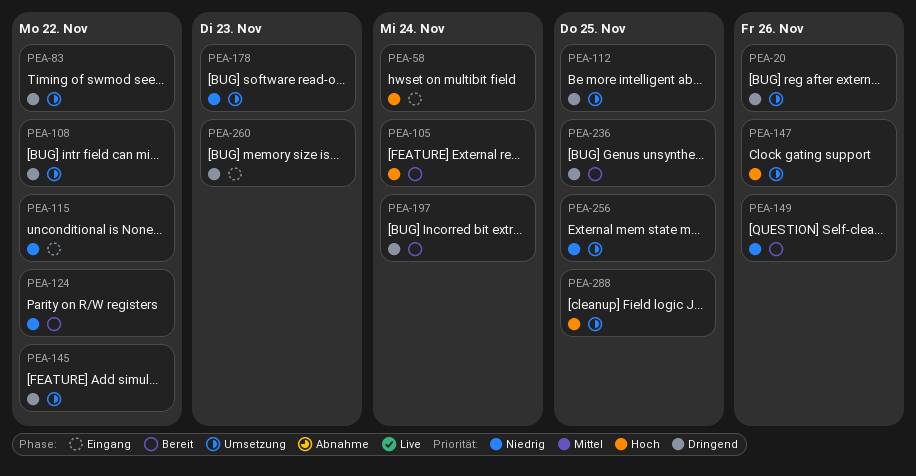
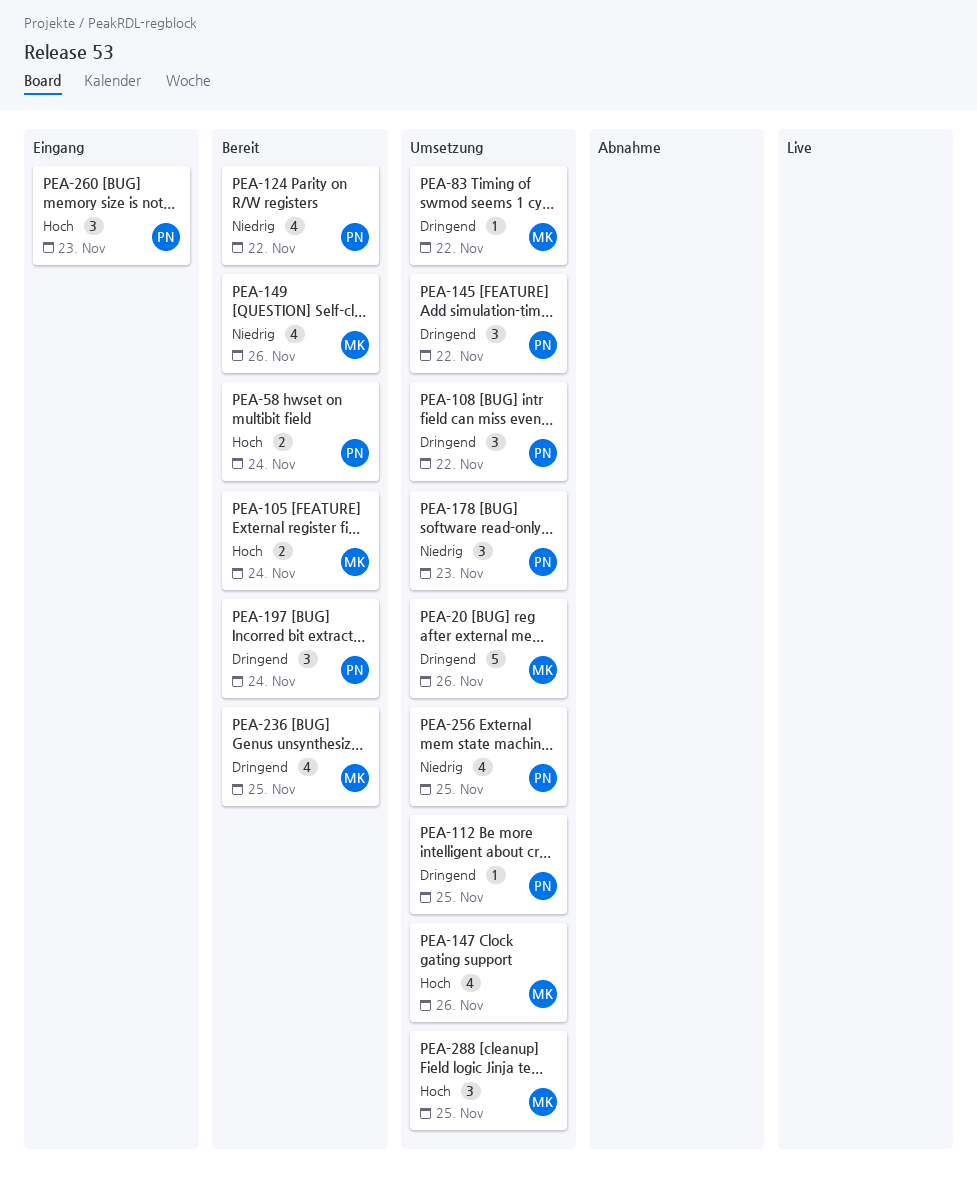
PEA-58, status: Eingang -> Bereit
PEA-115: present -> none
PEA-260, priority: Dringend -> Hoch

